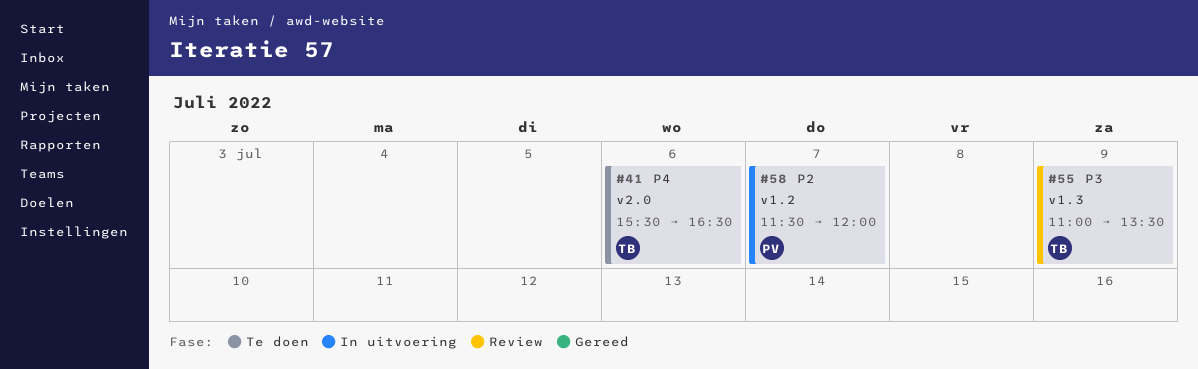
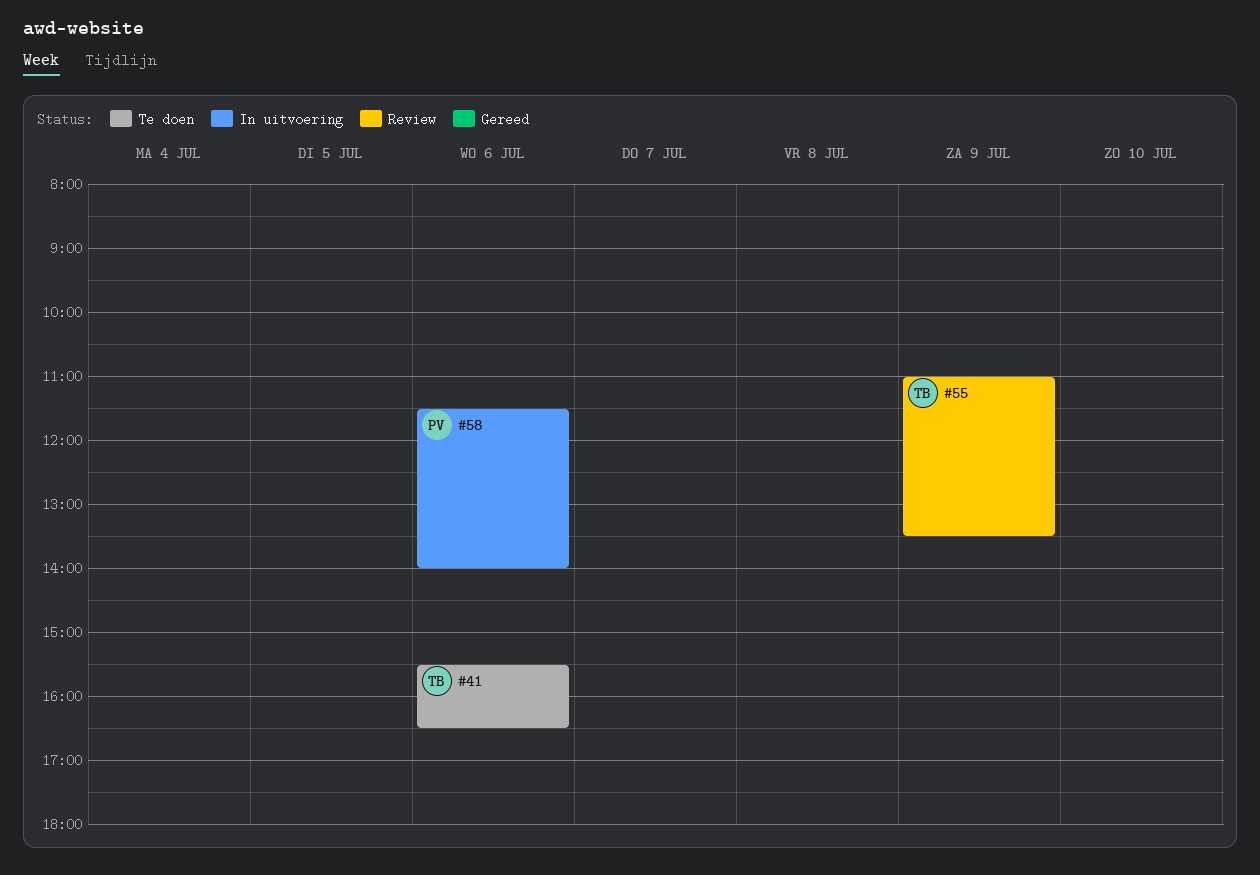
#58, day: Jul 7 -> Jul 6
#58, ends: 12:00 -> 14:00

